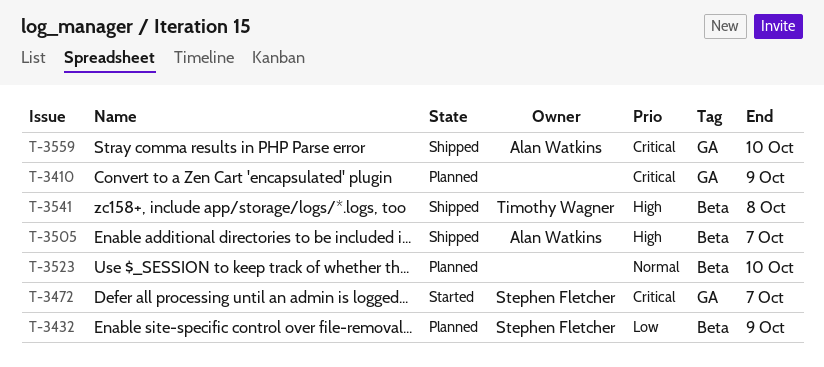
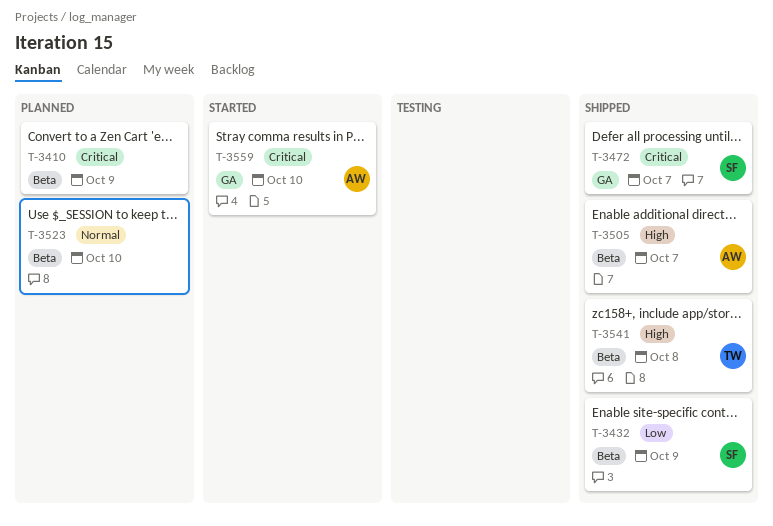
T-3410, label: GA -> Beta
T-3432, status: Planned -> Shipped
T-3472, status: Started -> Shipped
T-3559, status: Shipped -> Started

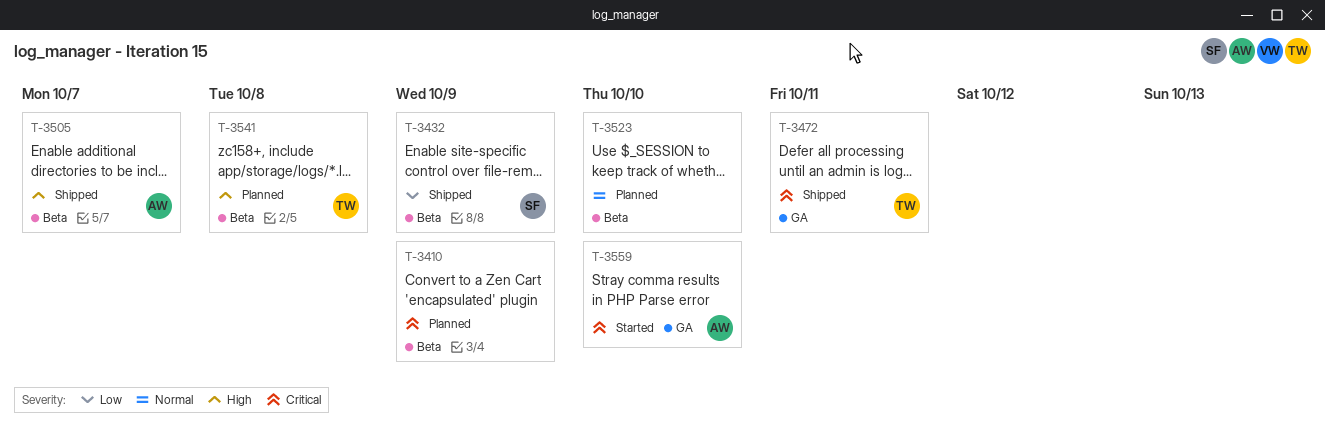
T-3472, owner: SF -> TW
T-3472, due: Oct 7 -> Oct 11
T-3541, status: Shipped -> Planned

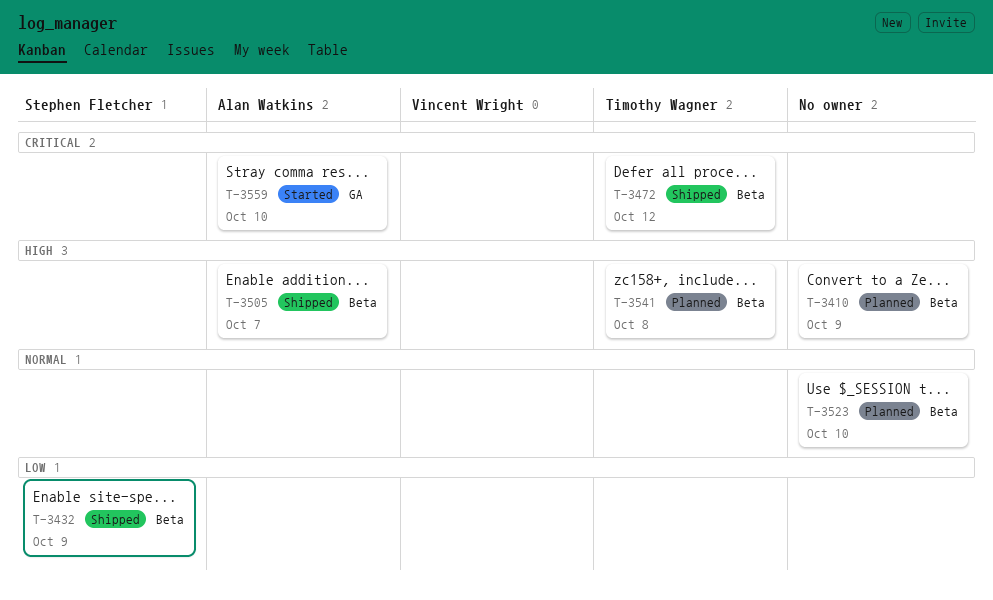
T-3410, priority: Critical -> High
T-3472, label: GA -> Beta
T-3472, due: Oct 11 -> Oct 12

